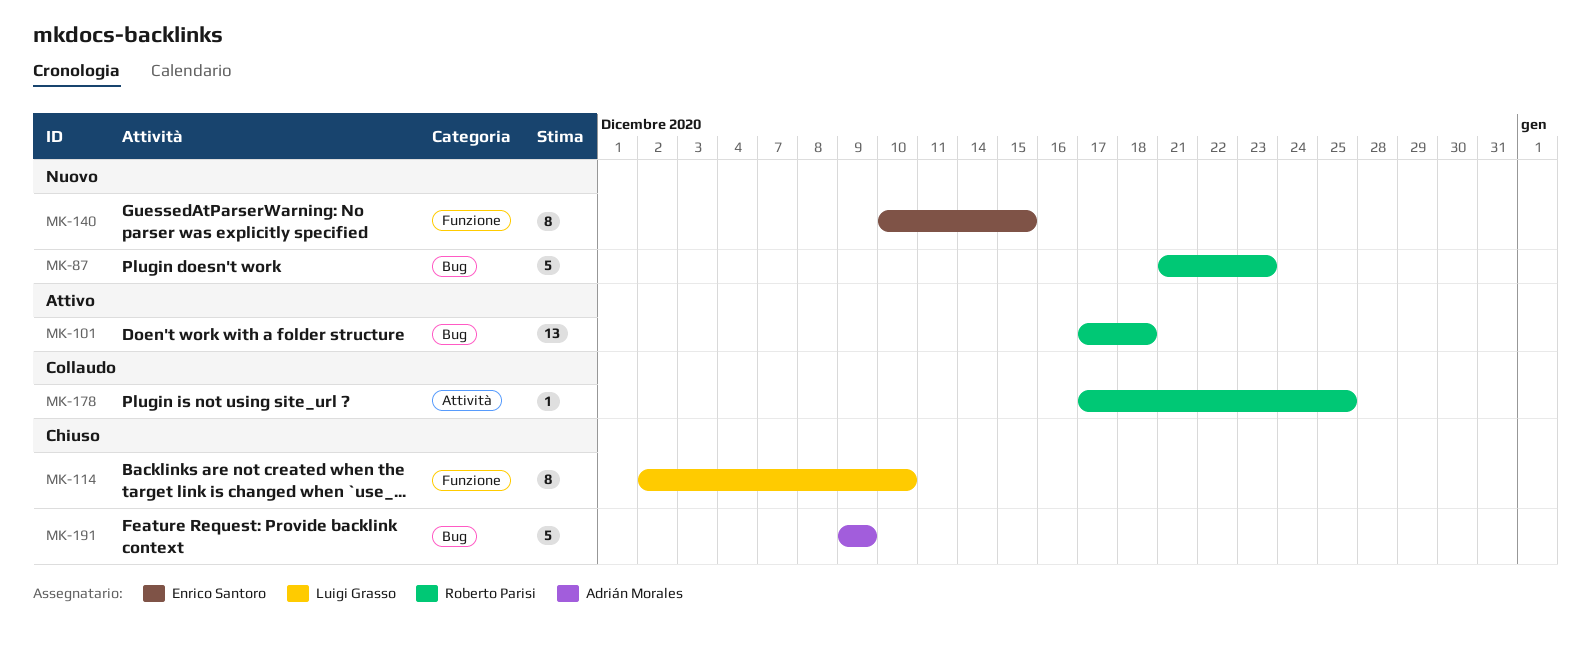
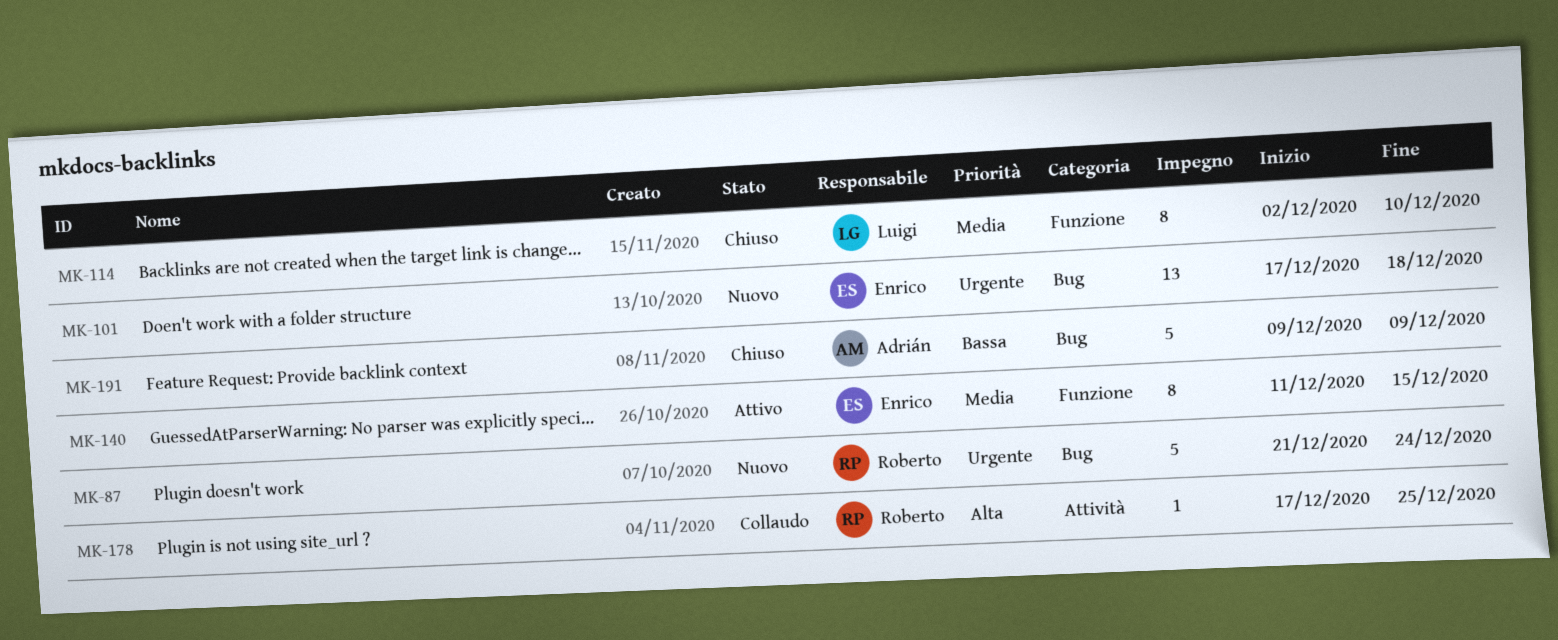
MK-87, due: Dec 23 -> Dec 24
MK-101, status: Attivo -> Nuovo
MK-101, owner: Roberto Parisi -> Enrico Santoro
MK-140, status: Nuovo -> Attivo
MK-140, start: Dec 10 -> Dec 11

